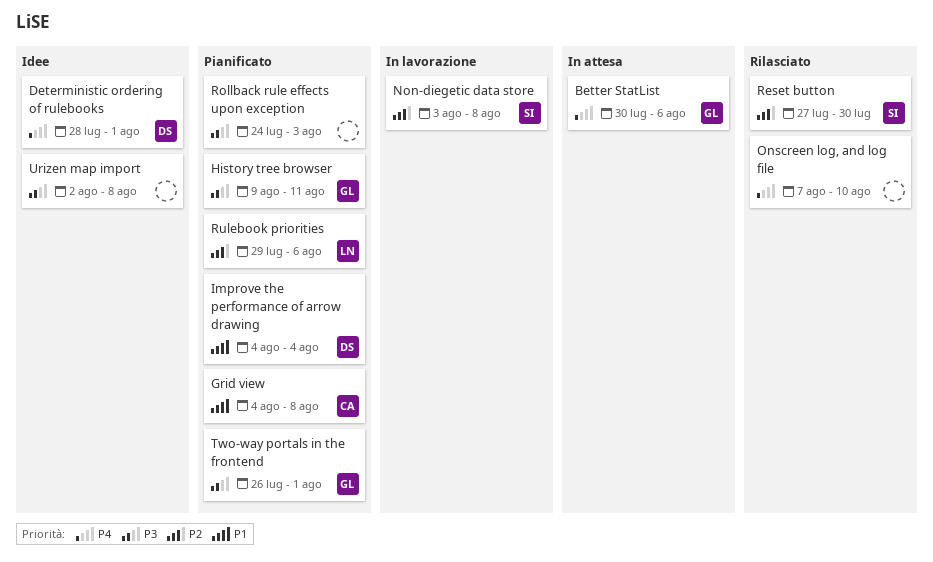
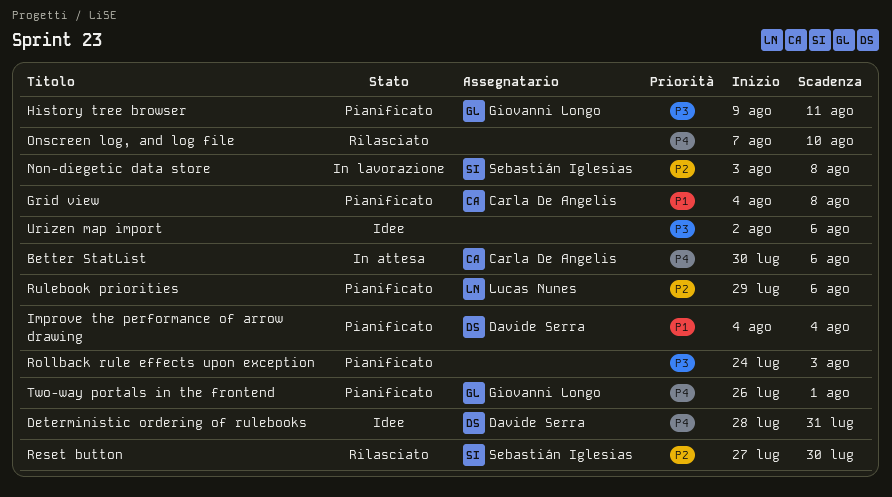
Better StatList, owner: Giovanni Longo -> Carla De Angelis
Deterministic ordering of rulebooks, due: Aug 1 -> Jul 31
Two-way portals in the frontend, priority: P3 -> P4
Urizen map import, due: Aug 8 -> Aug 6

